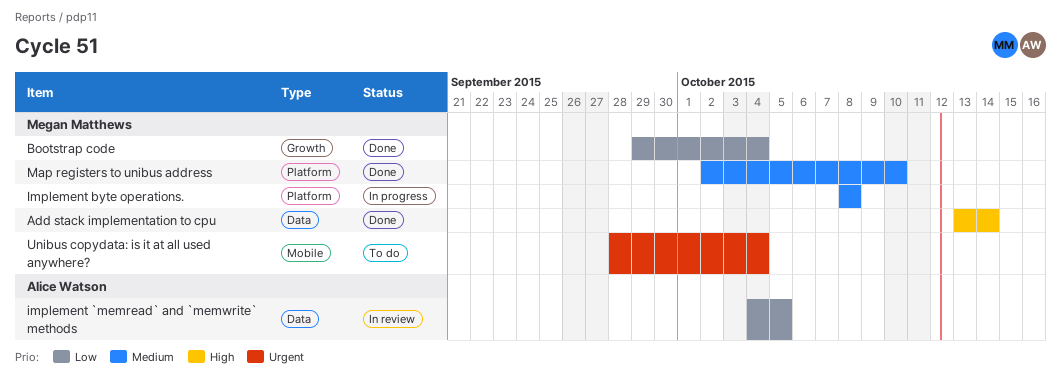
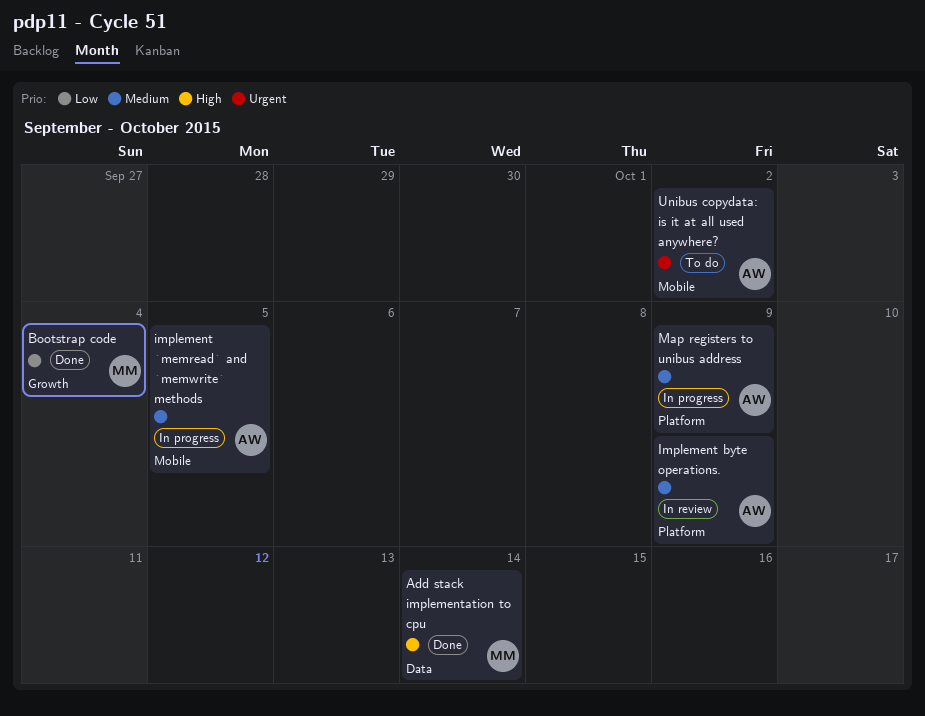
implement `memread` and `memwrite` methods, status: In review -> In progress
implement `memread` and `memwrite` methods, priority: Low -> Medium
implement `memread` and `memwrite` methods, label: Data -> Mobile
Implement byte operations., status: In progress -> In review
Implement byte operations., owner: Megan Matthews -> Alice Watson
Implement byte operations., due: Oct 8 -> Oct 9
Map registers to unibus address, status: Done -> In progress
Map registers to unibus address, owner: Megan Matthews -> Alice Watson
Map registers to unibus address, due: Oct 10 -> Oct 9
Unibus copydata: is it at all used anywhere?, owner: Megan Matthews -> Alice Watson
Unibus copydata: is it at all used anywhere?, due: Oct 4 -> Oct 2

